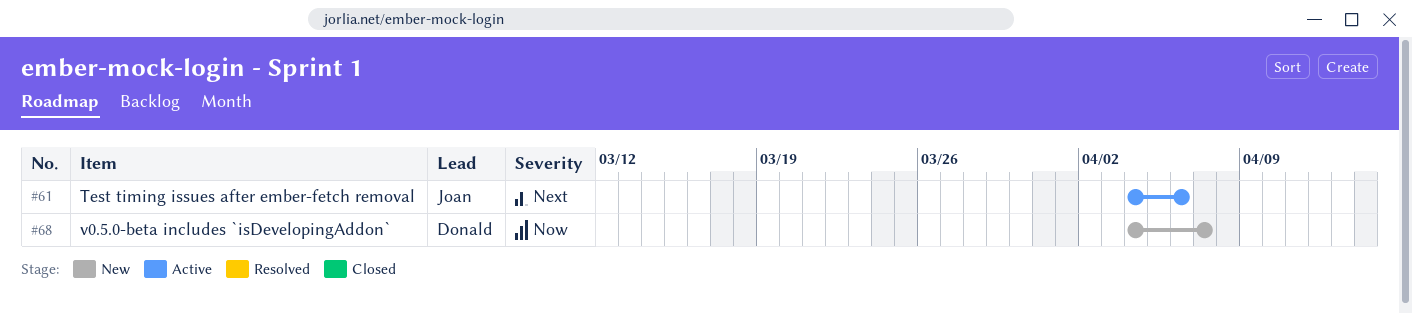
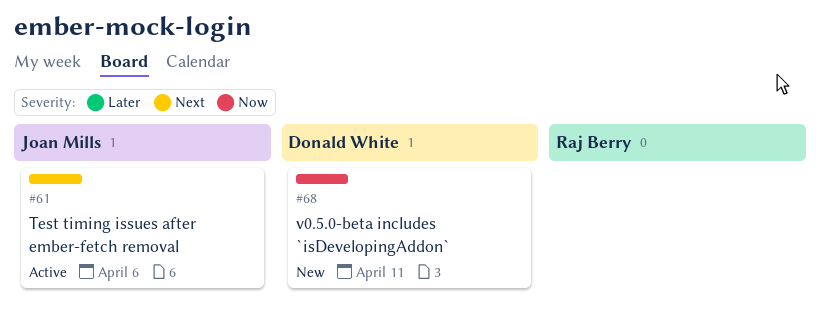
#68, due: Apr 7 -> Apr 11

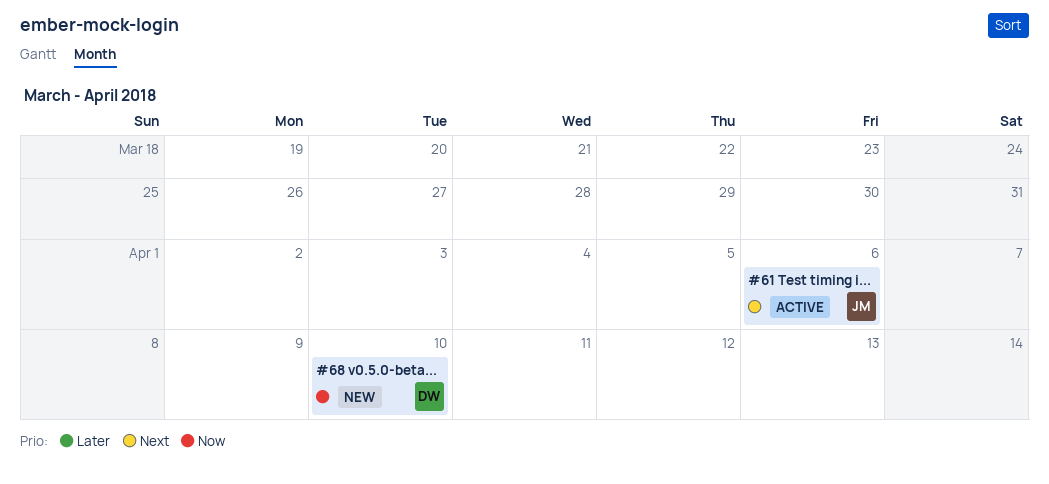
#68, due: Apr 11 -> Apr 10

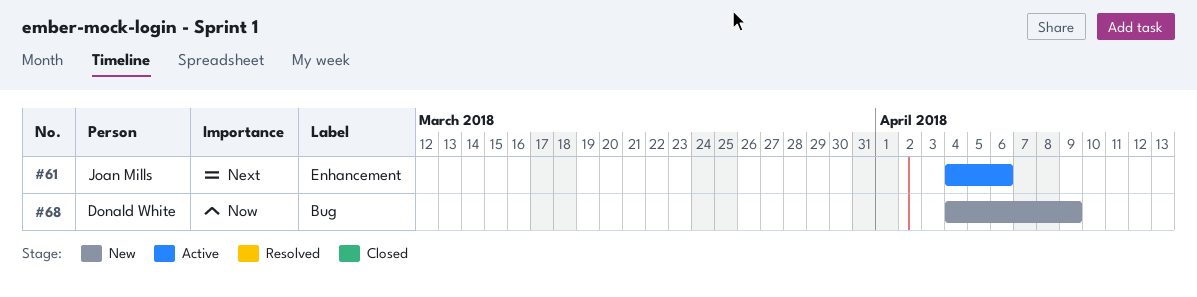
#68, due: Apr 10 -> Apr 9

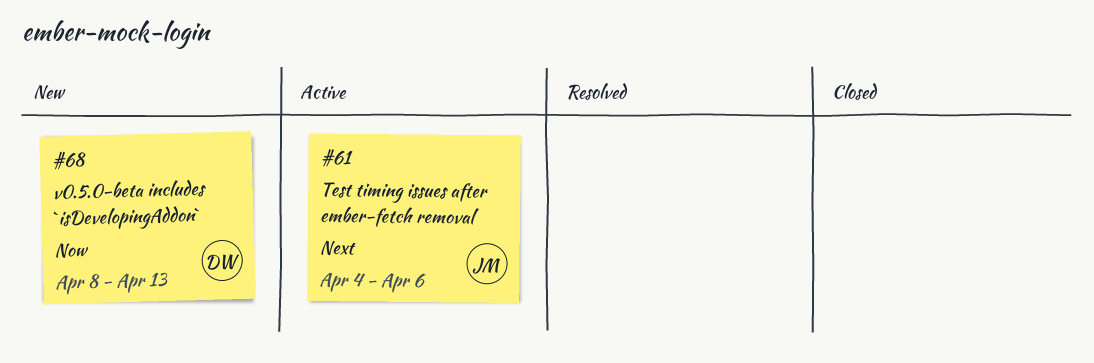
#68, start: Apr 4 -> Apr 8
#68, due: Apr 9 -> Apr 13

